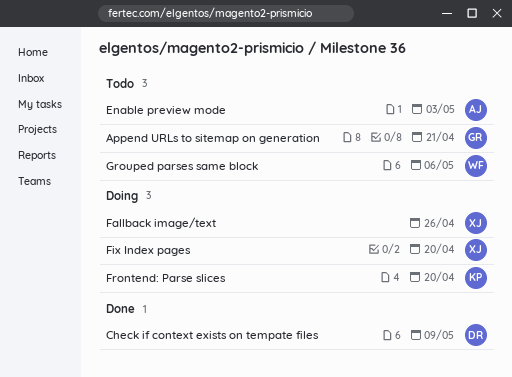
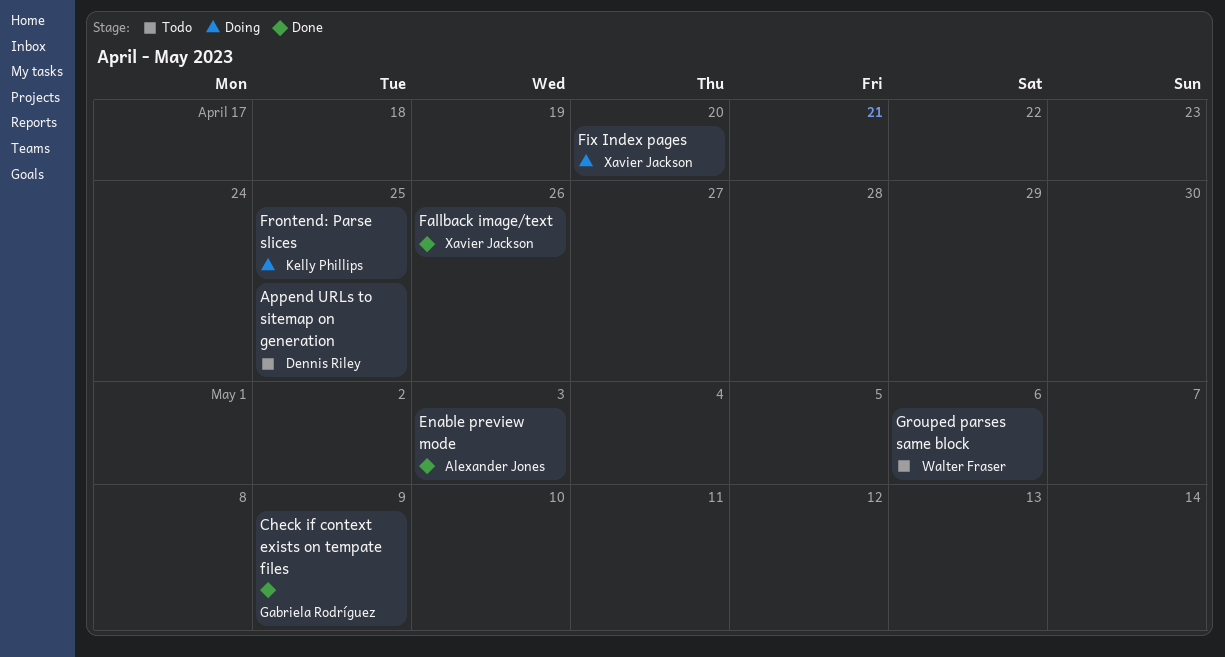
Append URLs to sitemap on generation, owner: Gabriela Rodríguez -> Dennis Riley
Append URLs to sitemap on generation, due: Apr 21 -> Apr 25
Check if context exists on tempate files, owner: Dennis Riley -> Gabriela Rodríguez
Enable preview mode, status: Todo -> Done
Fallback image/text, status: Doing -> Done
Frontend: Parse slices, due: Apr 20 -> Apr 25

